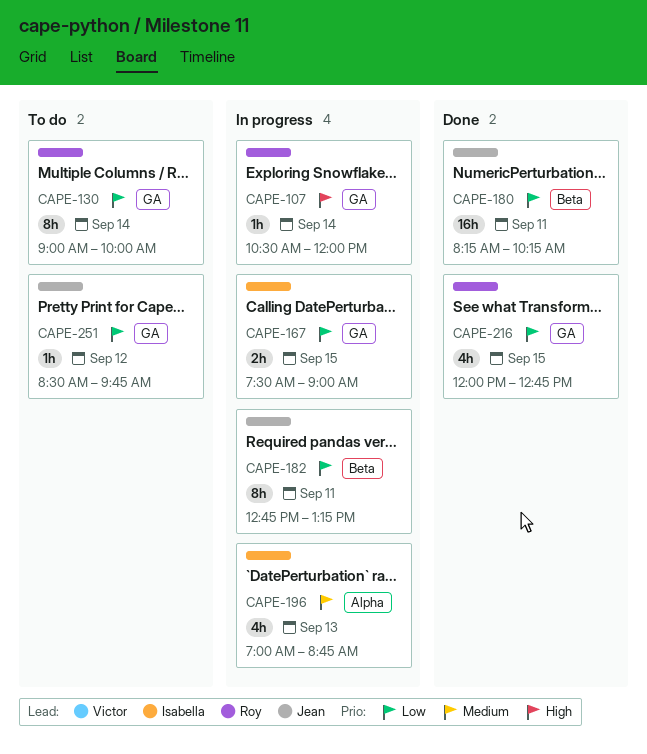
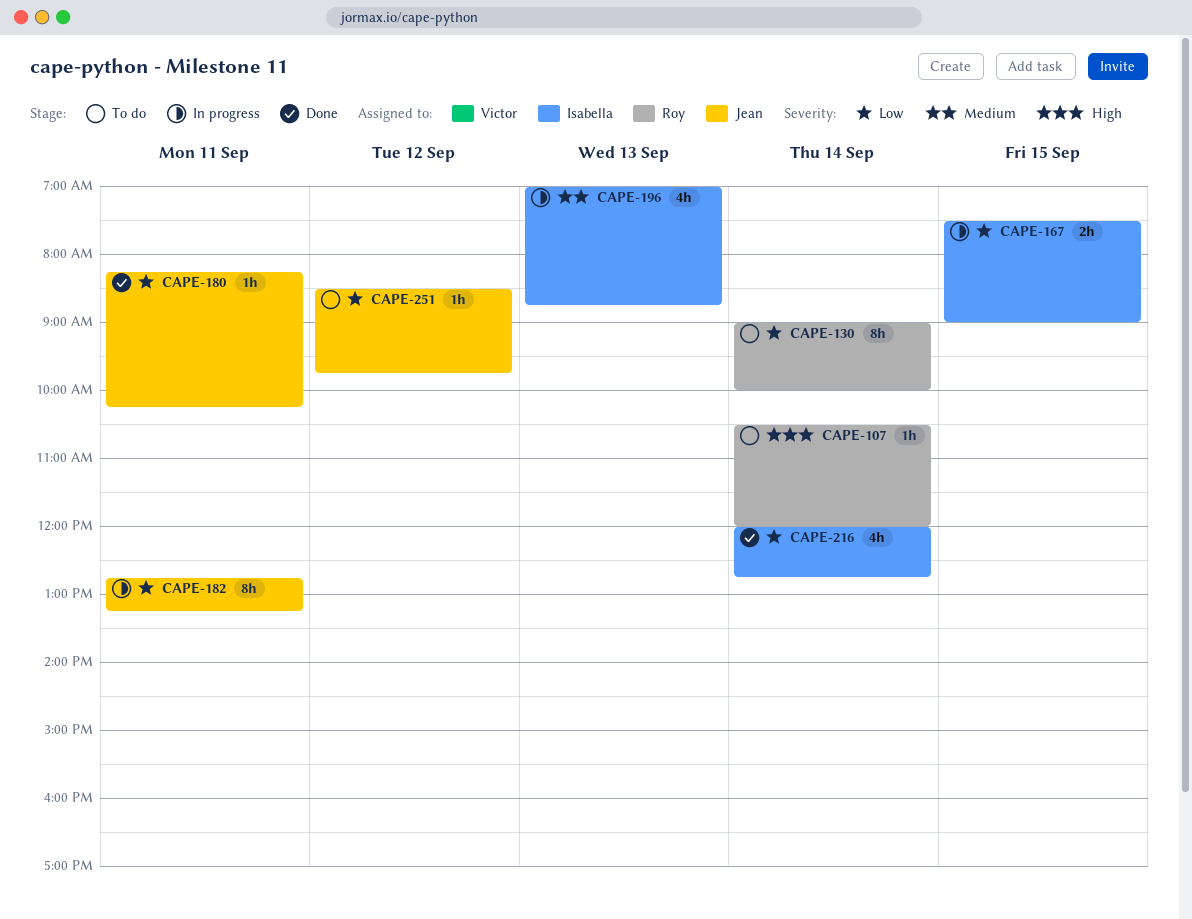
CAPE-107, status: In progress -> To do
CAPE-180, estimate: 16h -> 1h
CAPE-216, owner: Roy -> Isabella
CAPE-216, day: Sep 15 -> Sep 14

